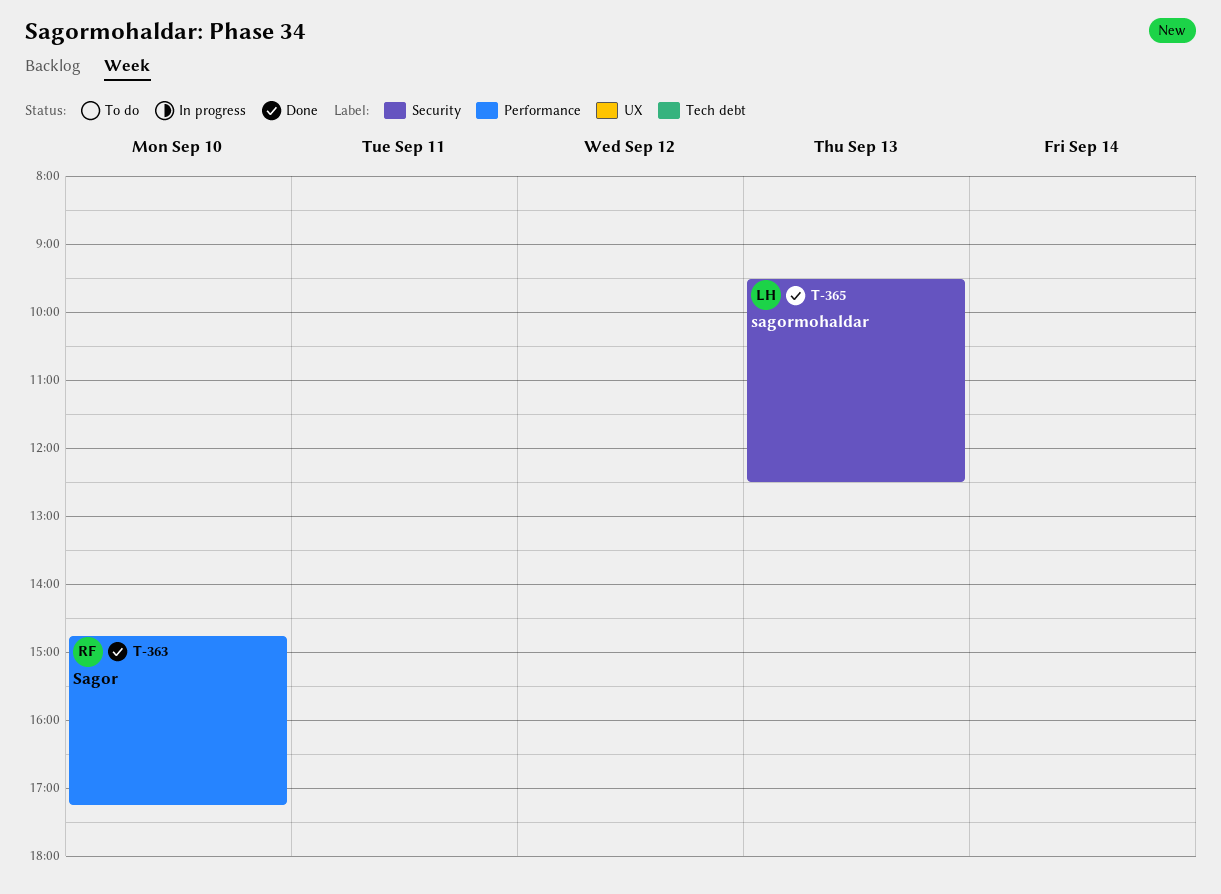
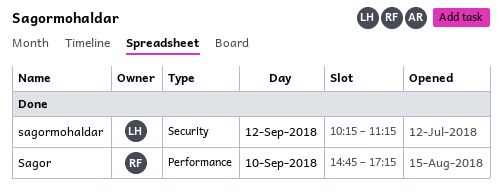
sagormohaldar, day: Sep 13 -> Sep 12
sagormohaldar, begins: 09:30 -> 10:15
sagormohaldar, ends: 12:30 -> 11:15

